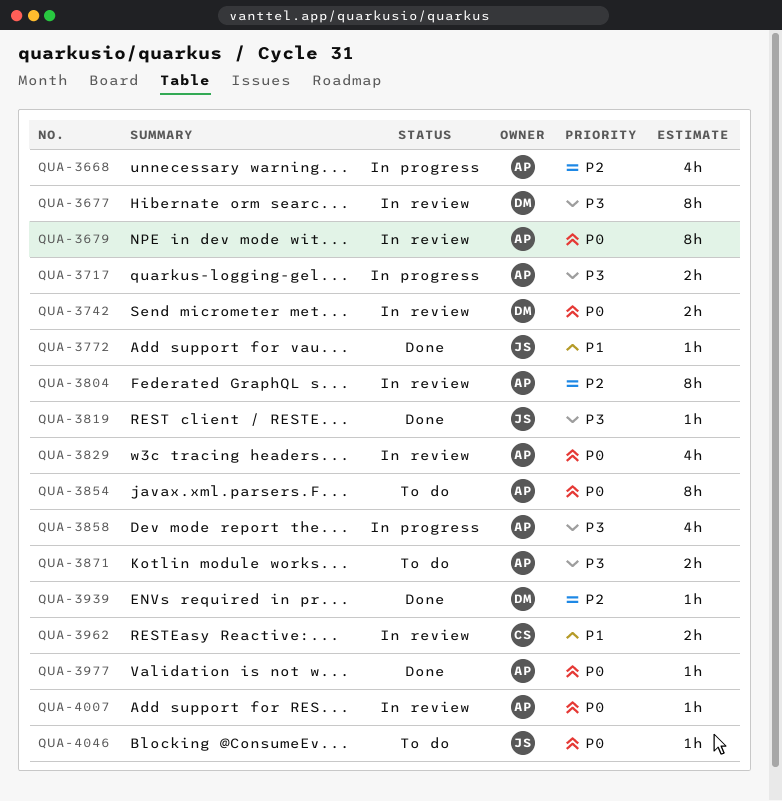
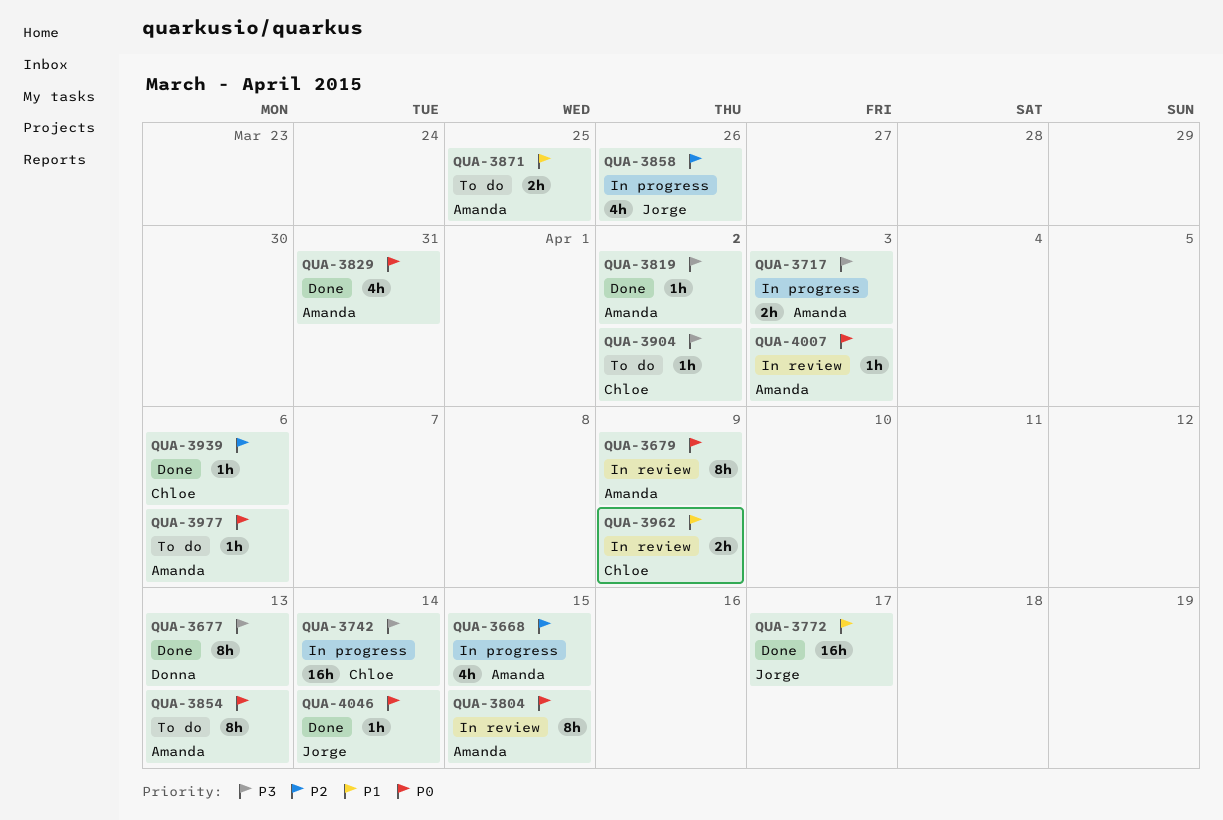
QUA-3677, status: In review -> Done
QUA-3742, status: In review -> In progress
QUA-3742, owner: Donna -> Chloe
QUA-3742, priority: P0 -> P3
QUA-3742, estimate: 2h -> 16h
QUA-3772, estimate: 1h -> 16h
QUA-3804, priority: P2 -> P0
QUA-3819, owner: Jorge -> Amanda
QUA-3829, status: In review -> Done
QUA-3858, owner: Amanda -> Jorge
QUA-3858, priority: P3 -> P2
QUA-3871, priority: P3 -> P1
QUA-3904: none -> present
QUA-3939, owner: Donna -> Chloe
QUA-3977, status: Done -> To do
QUA-4046, status: To do -> Done

